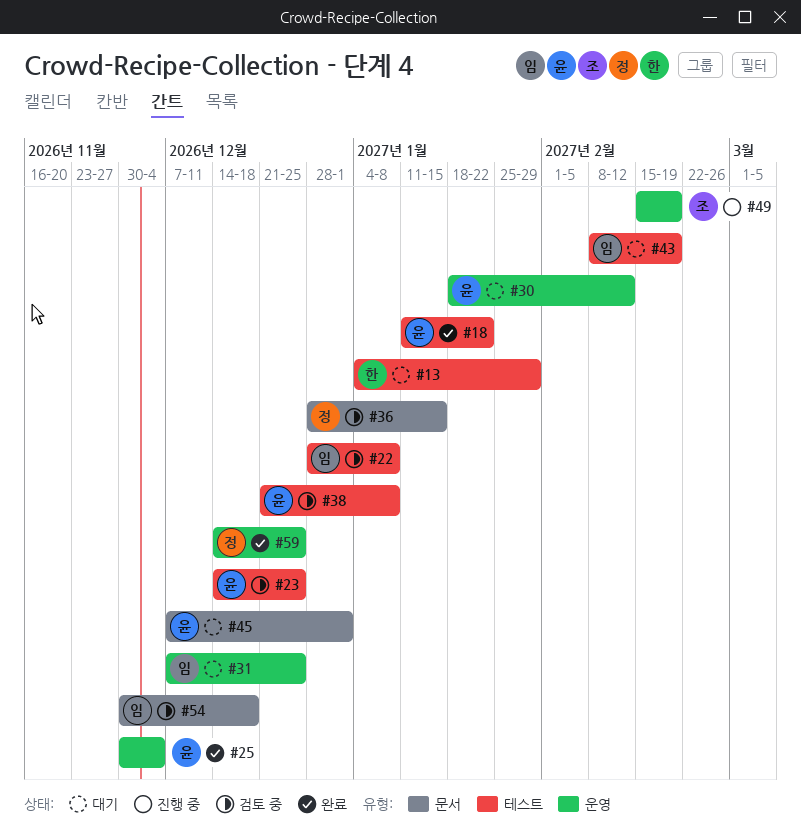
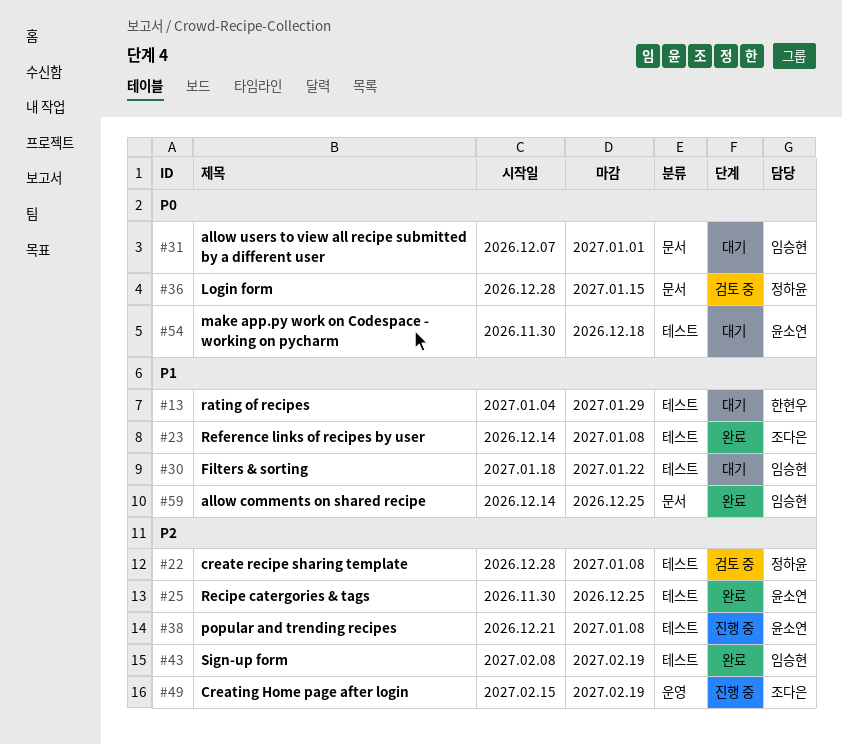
#18: present -> none
#22, owner: 임승현 -> 정하윤
#23, status: 검토 중 -> 완료
#23, owner: 윤소연 -> 조다은
#23, due: Dec 25 -> Jan 8
#25, label: 운영 -> 테스트
#25, due: Dec 4 -> Dec 25
#30, owner: 윤소연 -> 임승현
#30, label: 운영 -> 테스트
#30, due: Feb 12 -> Jan 22
#31, label: 운영 -> 문서
#31, due: Dec 25 -> Jan 1
#38, status: 검토 중 -> 진행 중
#43, status: 대기 -> 완료
#45: present -> none
#54, status: 검토 중 -> 대기
#54, owner: 임승현 -> 윤소연
#54, label: 문서 -> 테스트
#59, owner: 정하윤 -> 임승현
#59, label: 운영 -> 문서

